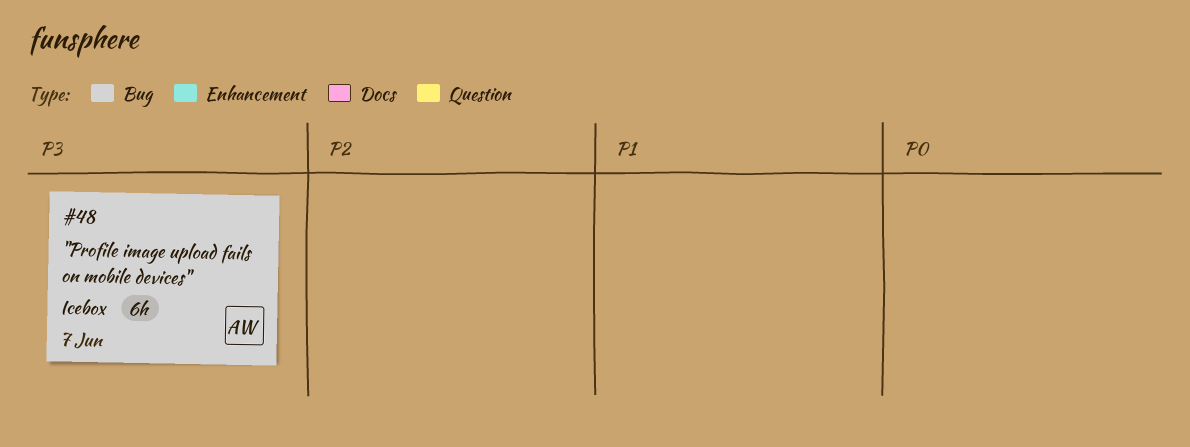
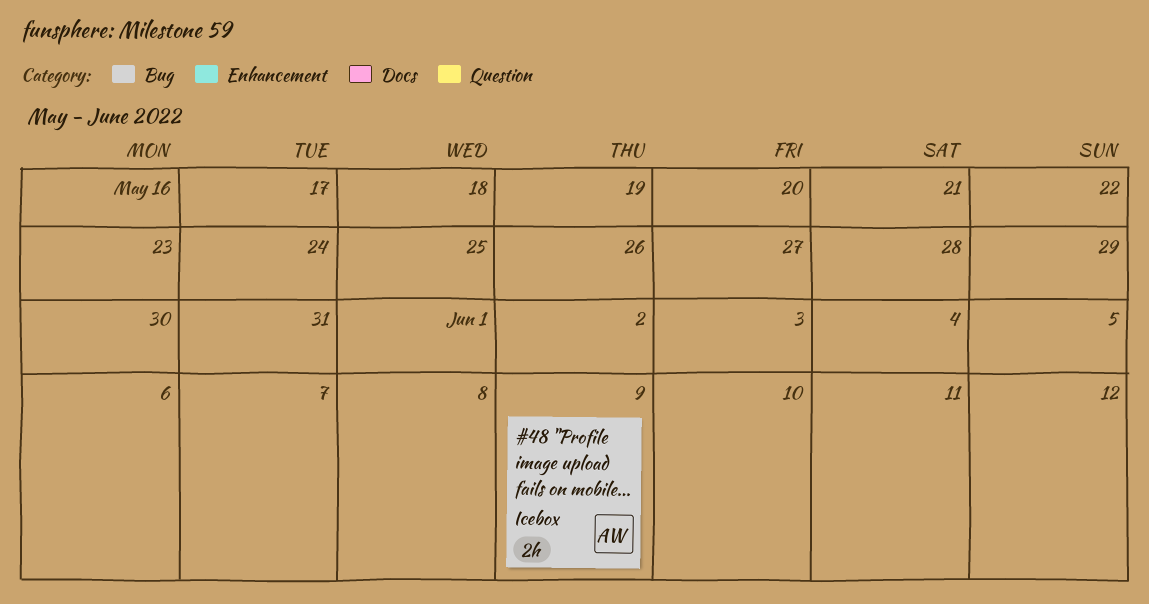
#48, estimate: 6h -> 2h
#48, due: Jun 7 -> Jun 9

